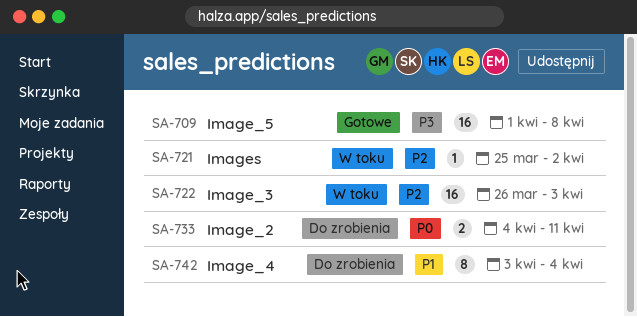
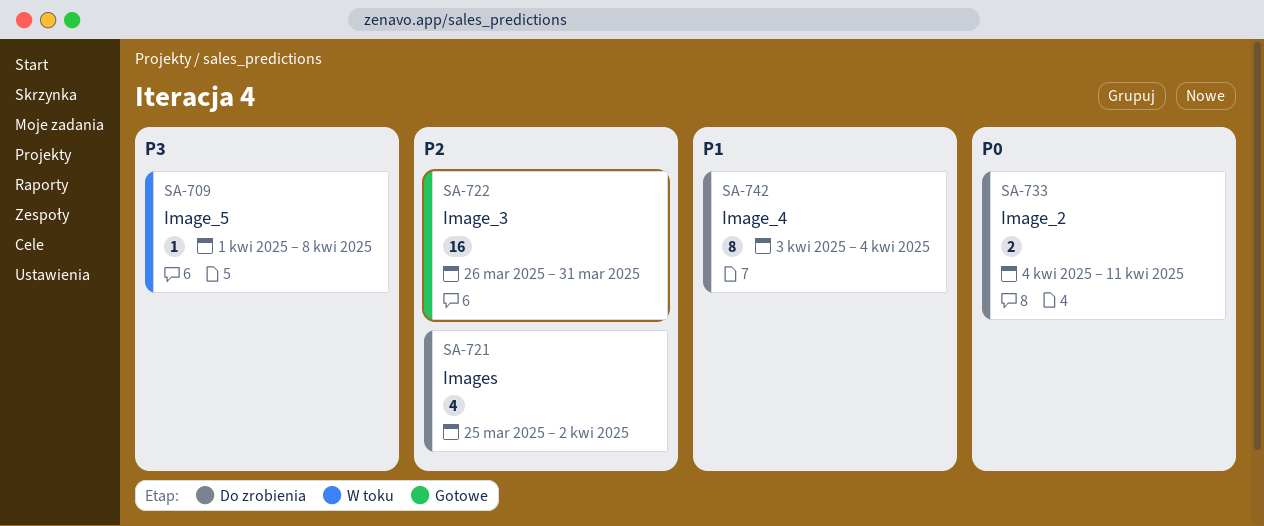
SA-709, status: Gotowe -> W toku
SA-709, estimate: 16 -> 1
SA-721, status: W toku -> Do zrobienia
SA-721, estimate: 1 -> 4
SA-722, status: W toku -> Gotowe
SA-722, due: Apr 3 -> Mar 31

